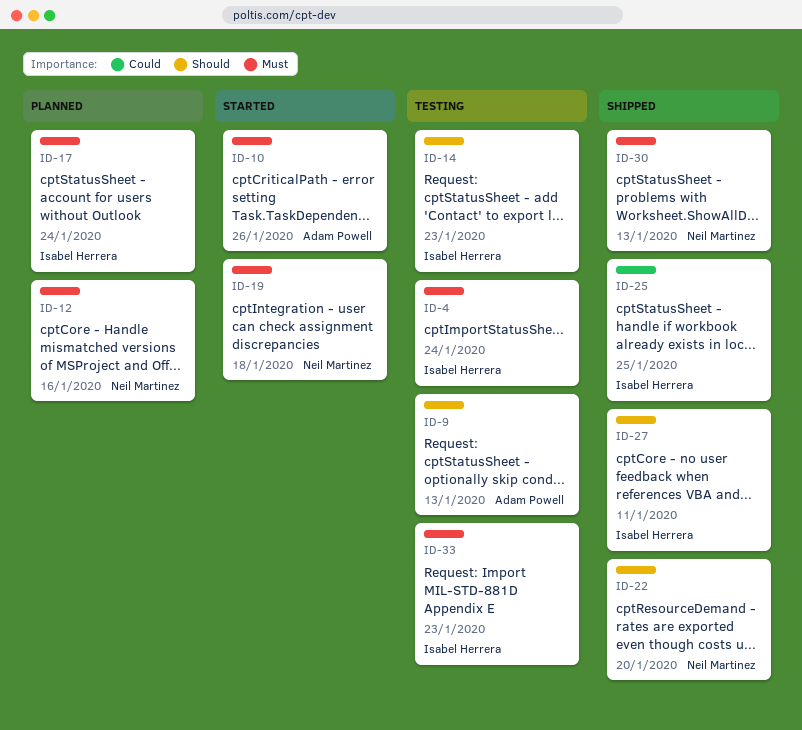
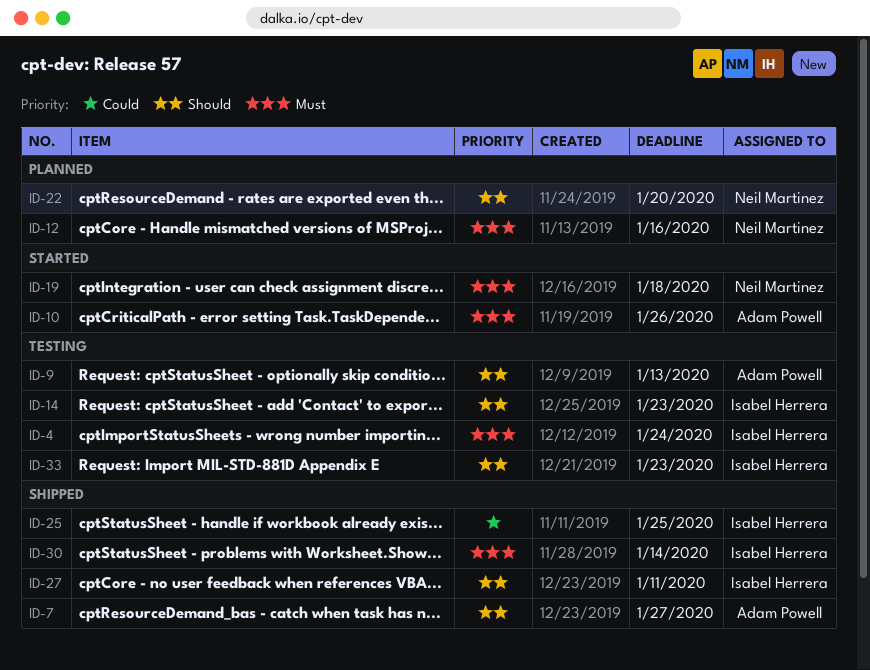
ID-7: none -> present
ID-17: present -> none
ID-22, status: Shipped -> Planned
ID-30, owner: Neil Martinez -> Isabel Herrera
ID-30, due: Jan 13 -> Jan 14
ID-33, priority: Must -> Should

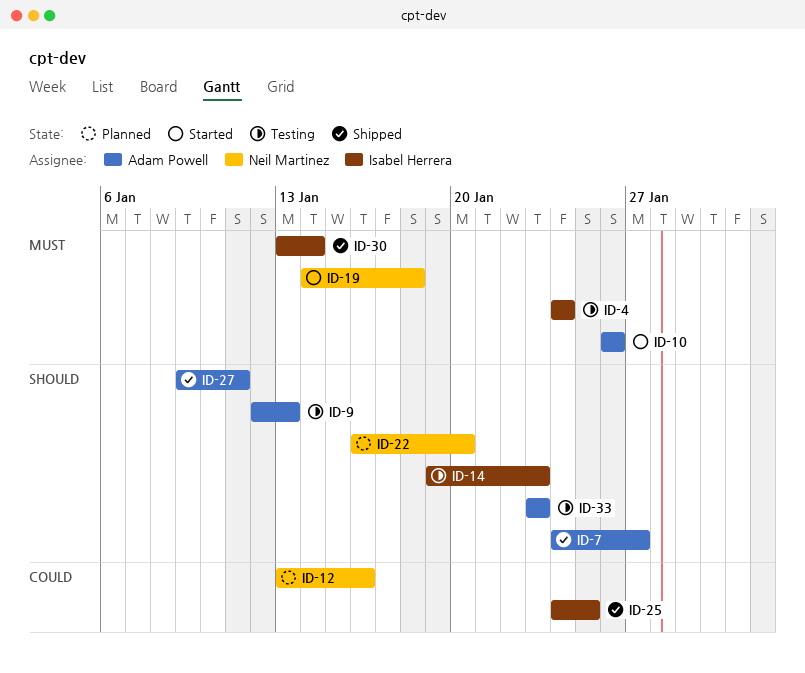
ID-12, priority: Must -> Could
ID-27, owner: Isabel Herrera -> Adam Powell
ID-33, owner: Isabel Herrera -> Adam Powell

